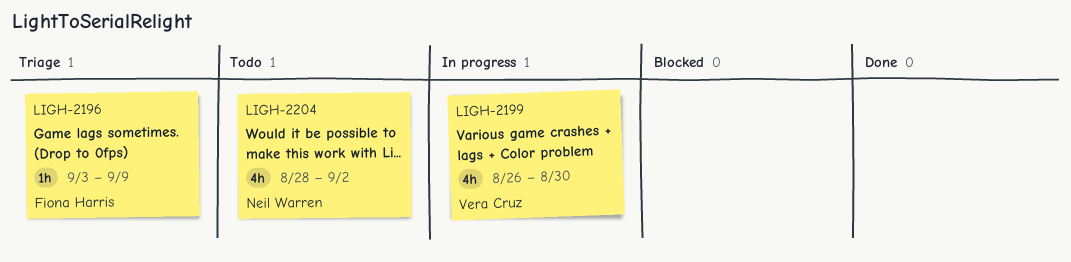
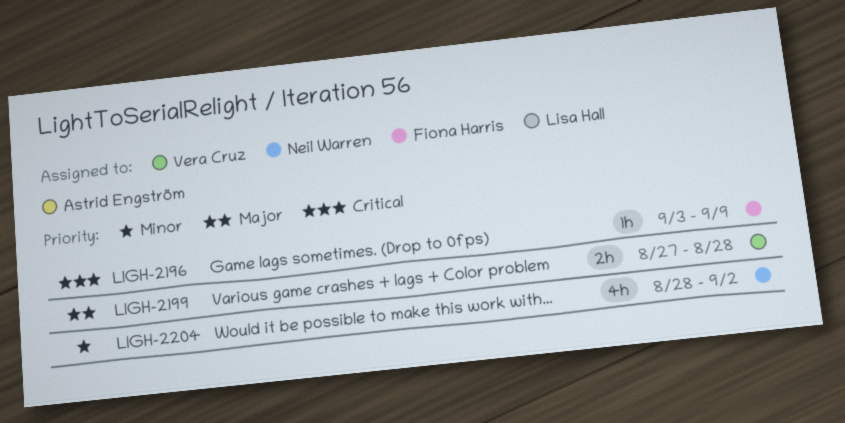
LIGH-2199, estimate: 4h -> 2h
LIGH-2199, start: Aug 26 -> Aug 27
LIGH-2199, due: Aug 30 -> Aug 28

